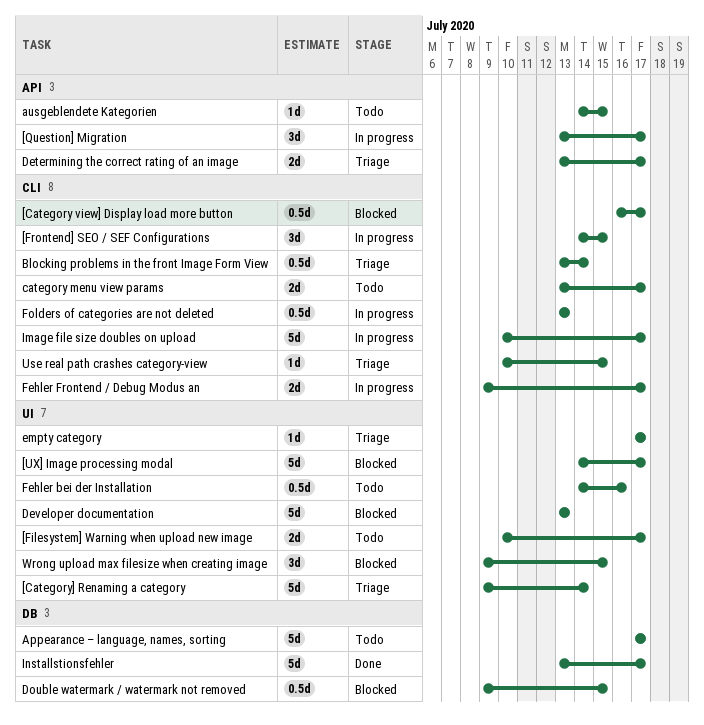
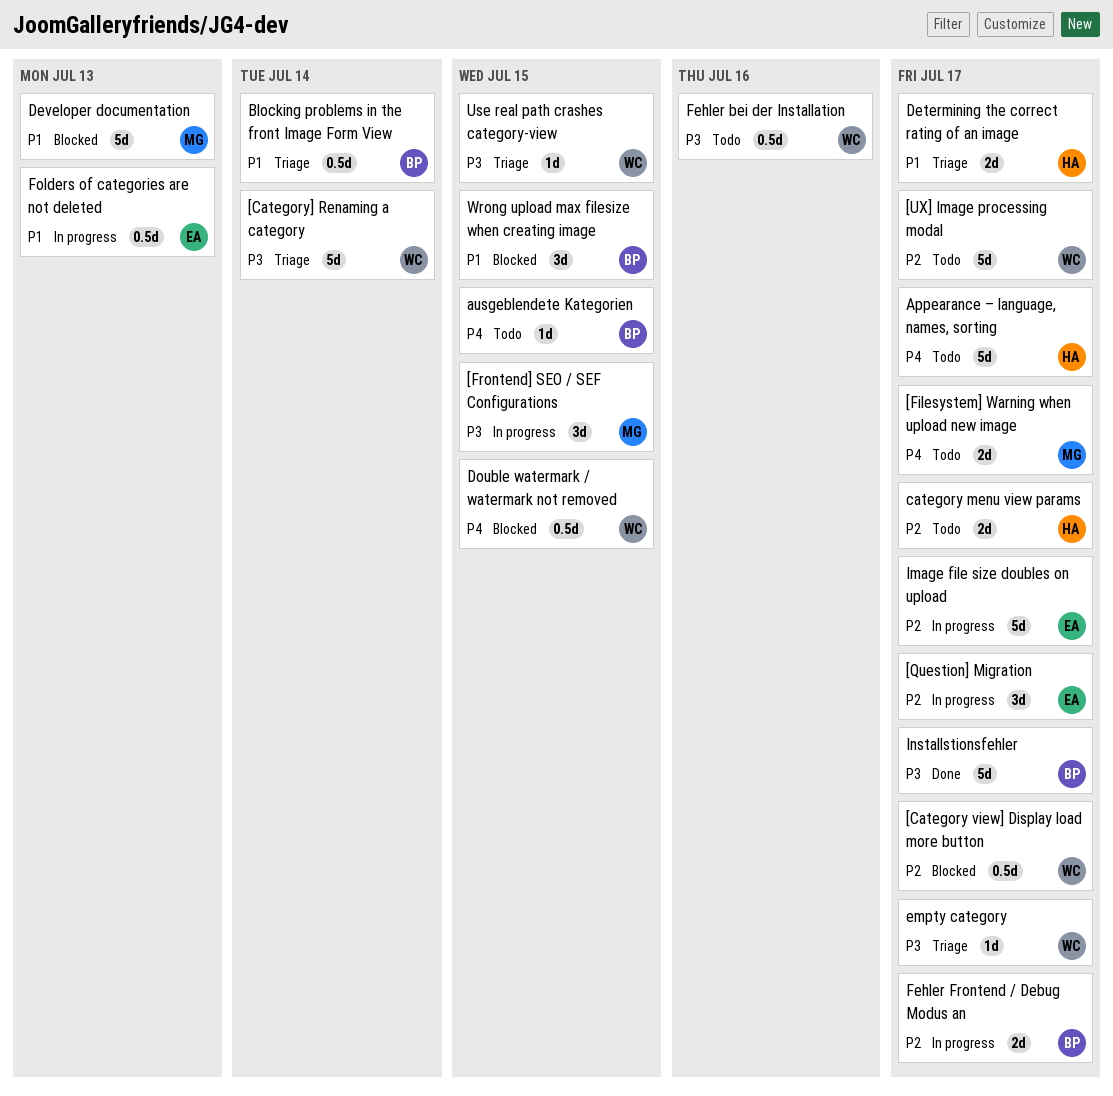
[UX] Image processing modal, status: Blocked -> Todo

